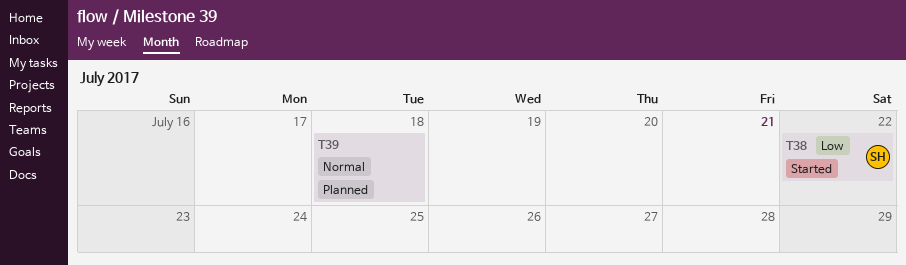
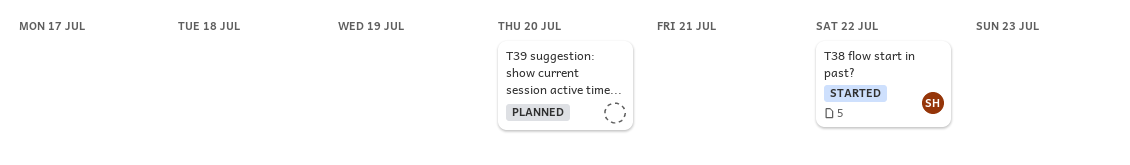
T39, due: Jul 18 -> Jul 20

